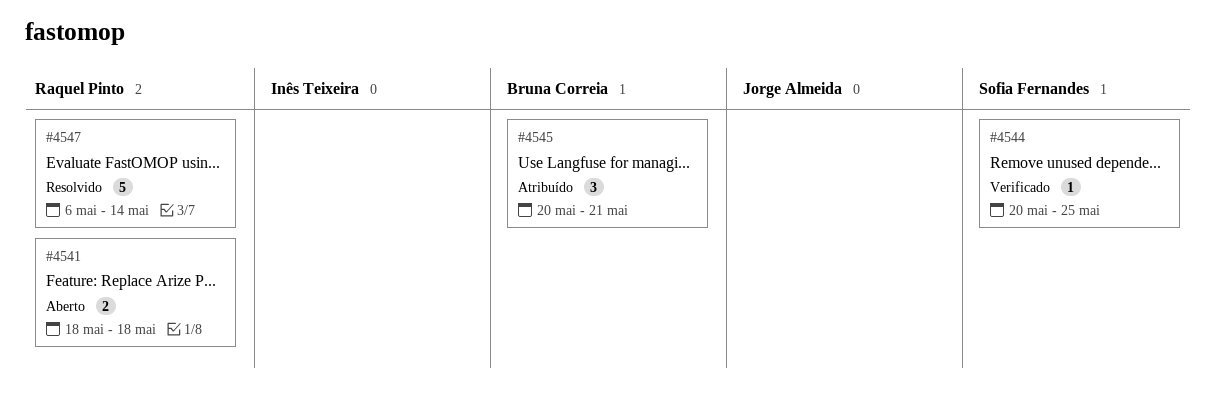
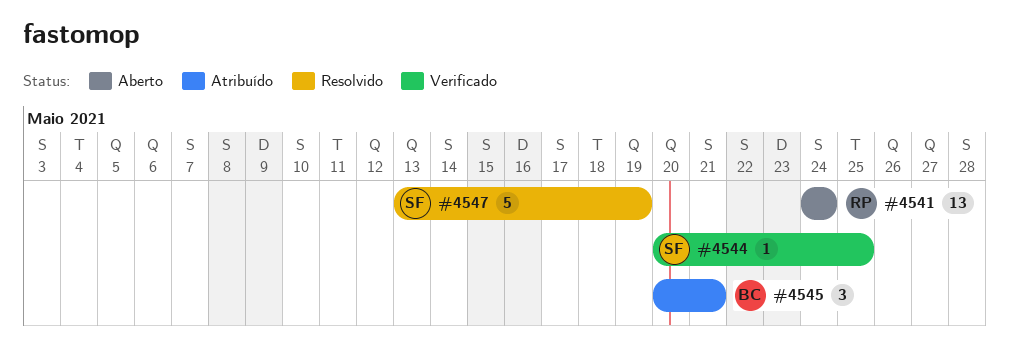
#4541, estimate: 2 -> 13
#4541, start: May 18 -> May 24
#4541, due: May 18 -> May 24
#4547, owner: Raquel Pinto -> Sofia Fernandes
#4547, start: May 6 -> May 13
#4547, due: May 14 -> May 19

